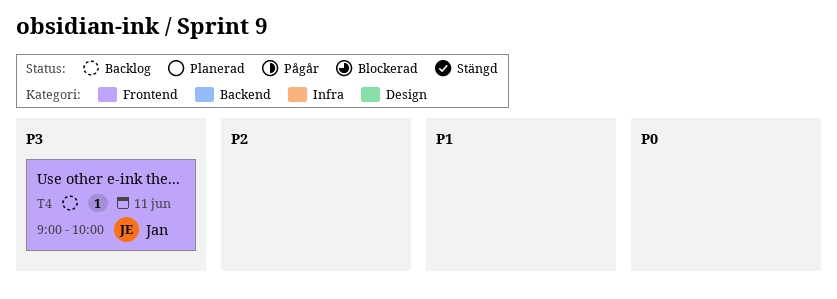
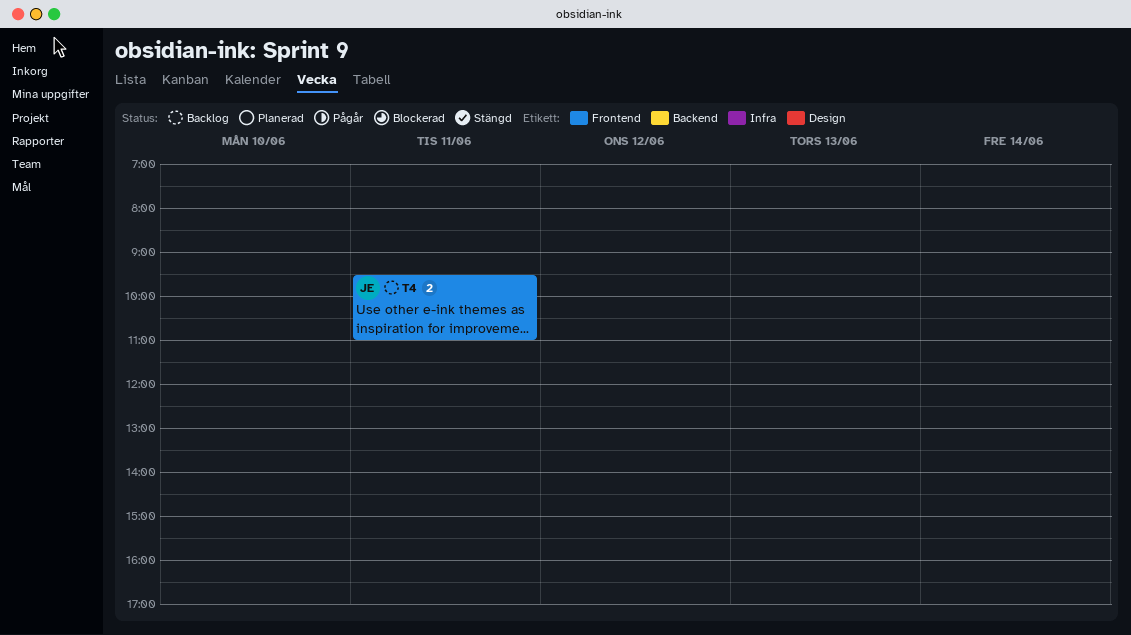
T4, estimate: 1 -> 2
T4, begins: 09:00 -> 09:30
T4, ends: 10:00 -> 11:00

